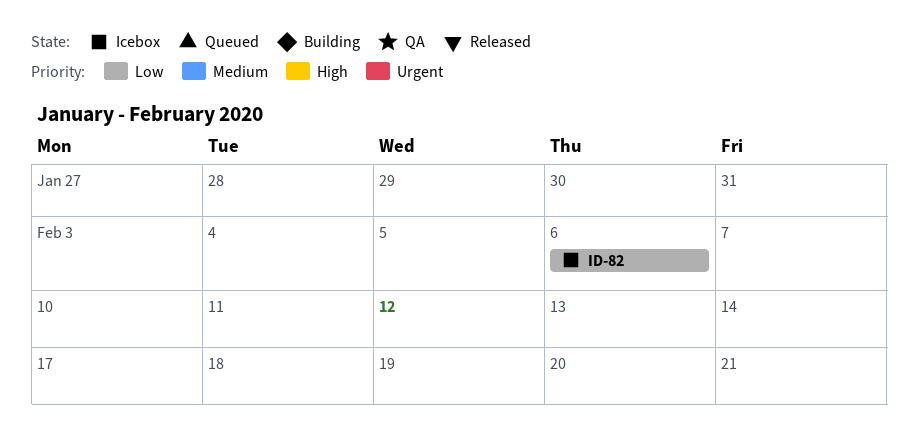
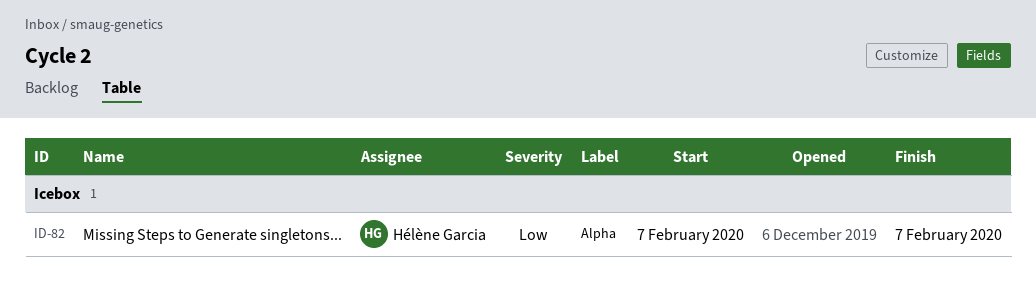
ID-82, start: Feb 6 -> Feb 7
ID-82, due: Feb 6 -> Feb 7

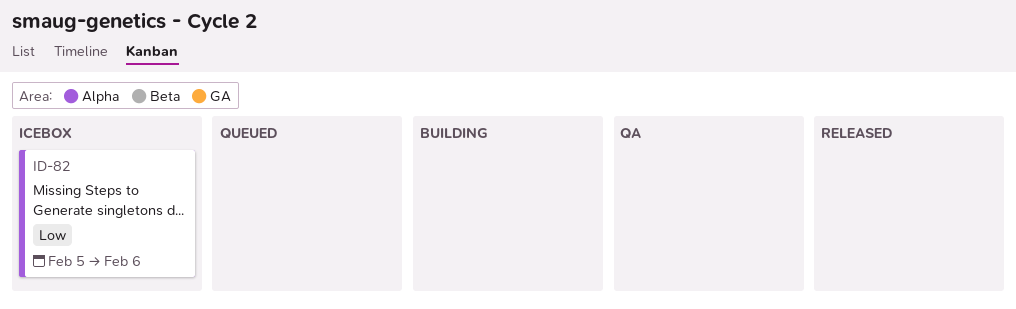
ID-82, start: Feb 7 -> Feb 5
ID-82, due: Feb 7 -> Feb 6

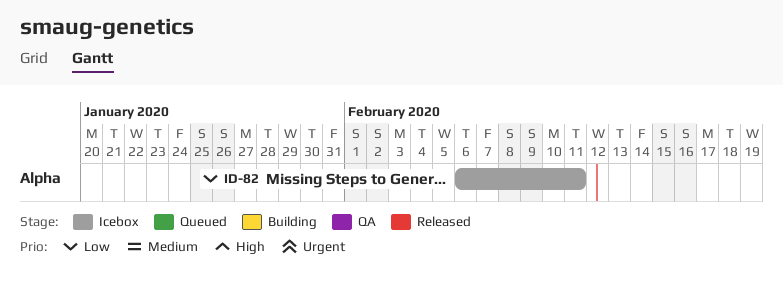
ID-82, start: Feb 5 -> Feb 6
ID-82, due: Feb 6 -> Feb 11

